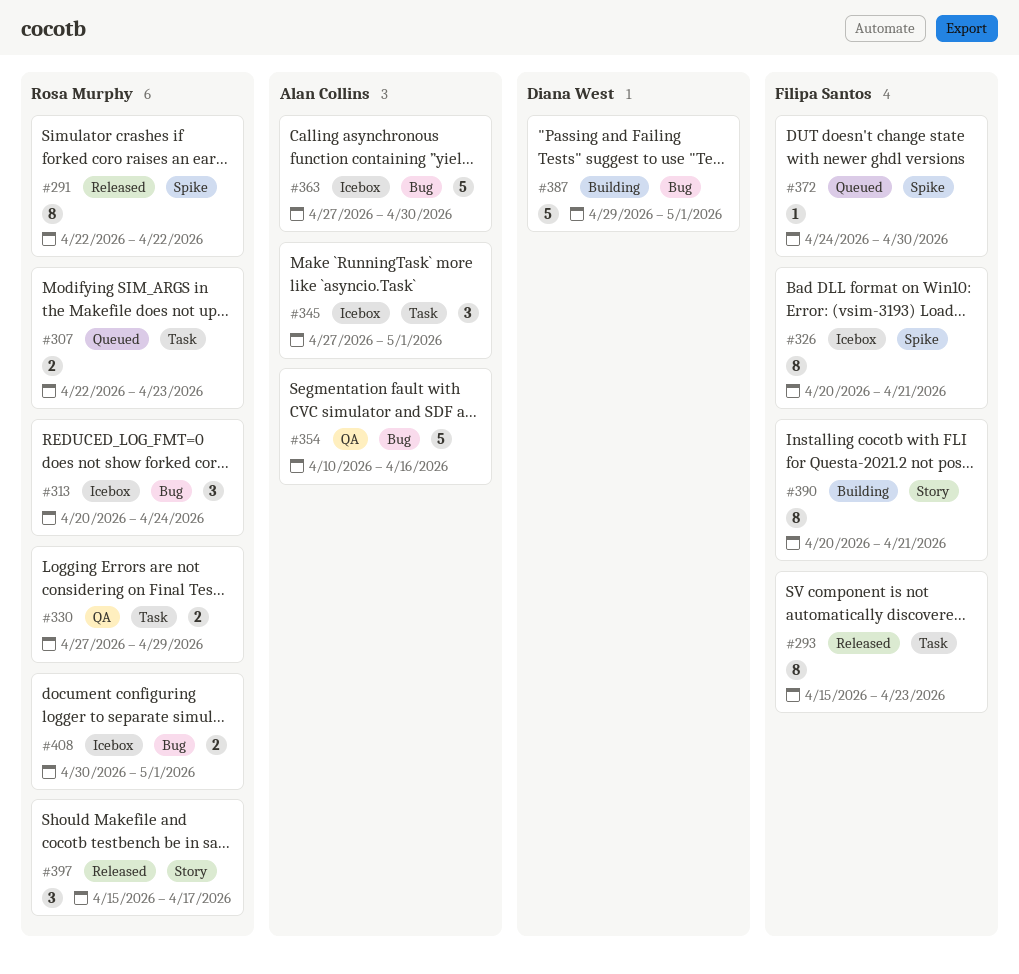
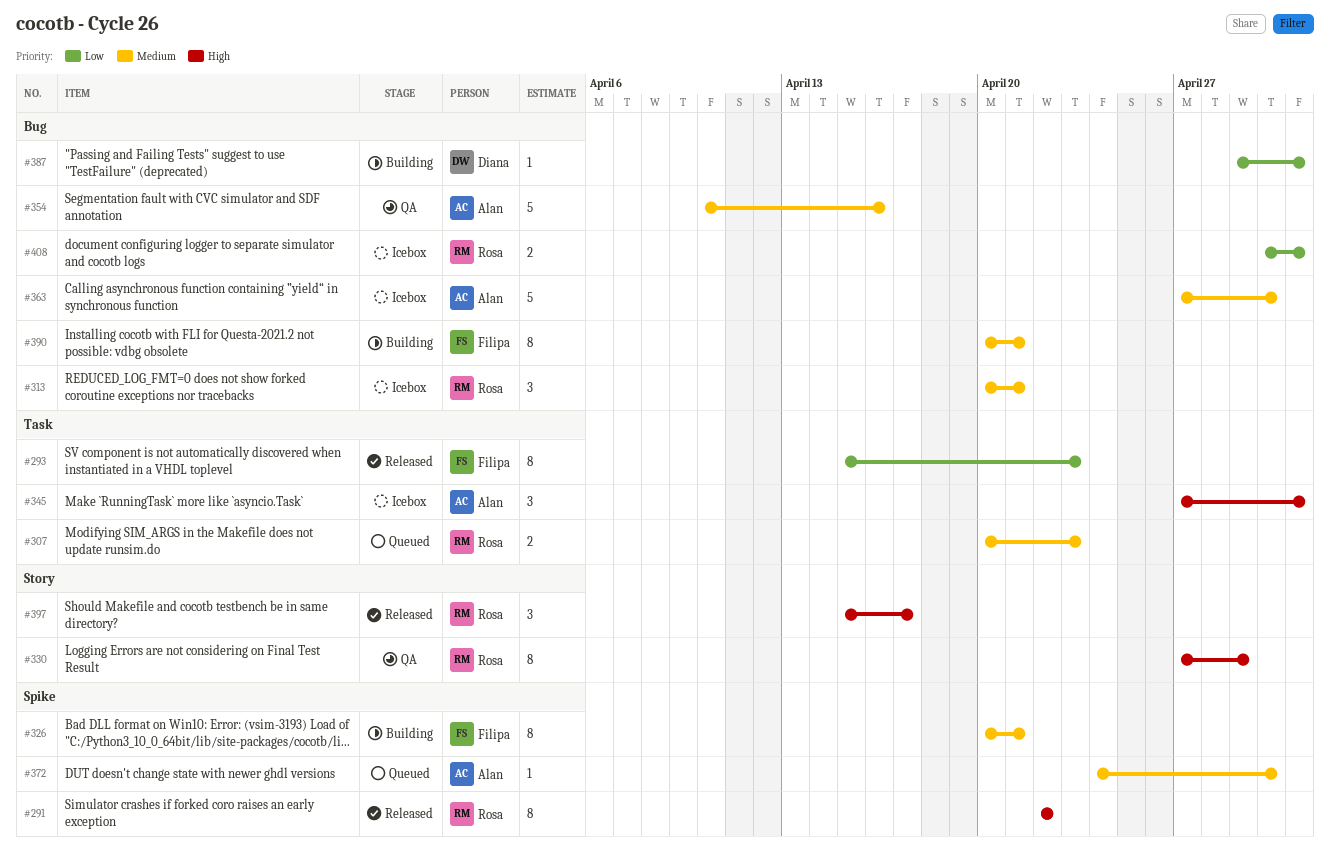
#307, start: Apr 22 -> Apr 20
#313, due: Apr 24 -> Apr 21
#326, status: Icebox -> Building
#330, label: Task -> Story
#330, estimate: 2 -> 8
#372, owner: Filipa Santos -> Alan Collins
#387, estimate: 5 -> 1
#390, label: Story -> Bug

